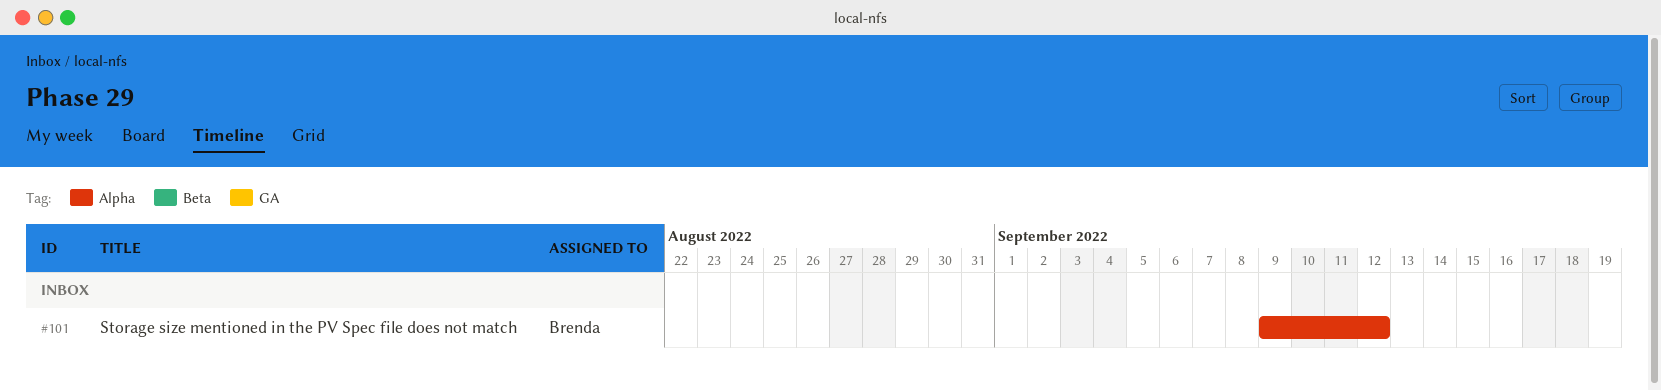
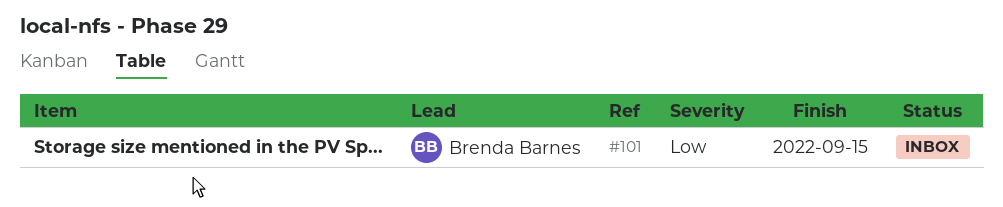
#101, due: Sep 12 -> Sep 15

